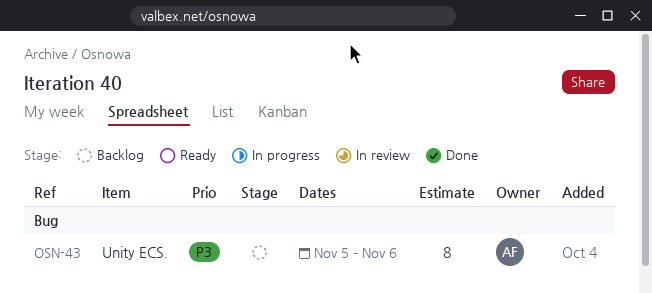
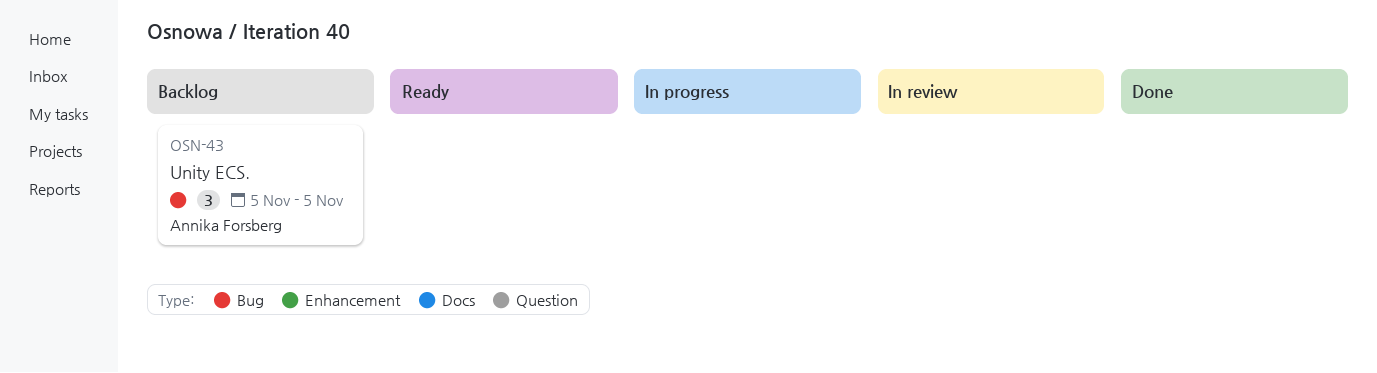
OSN-43, estimate: 8 -> 3
OSN-43, due: Nov 6 -> Nov 5

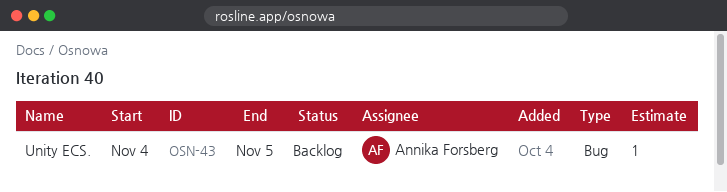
OSN-43, estimate: 3 -> 1
OSN-43, start: Nov 5 -> Nov 4

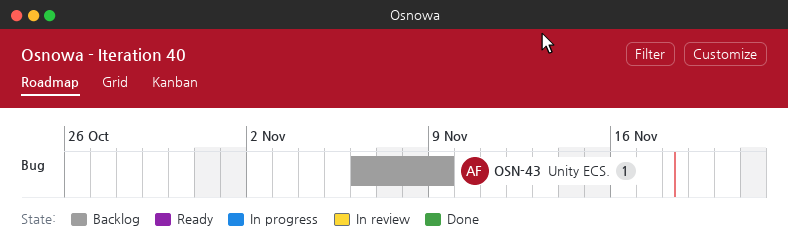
OSN-43, start: Nov 4 -> Nov 6
OSN-43, due: Nov 5 -> Nov 9

